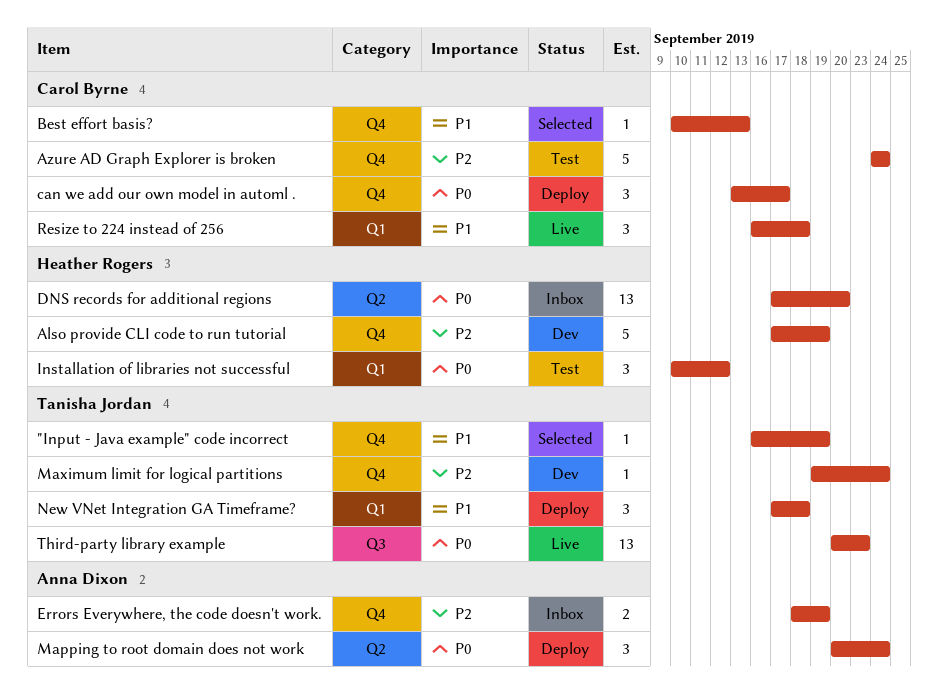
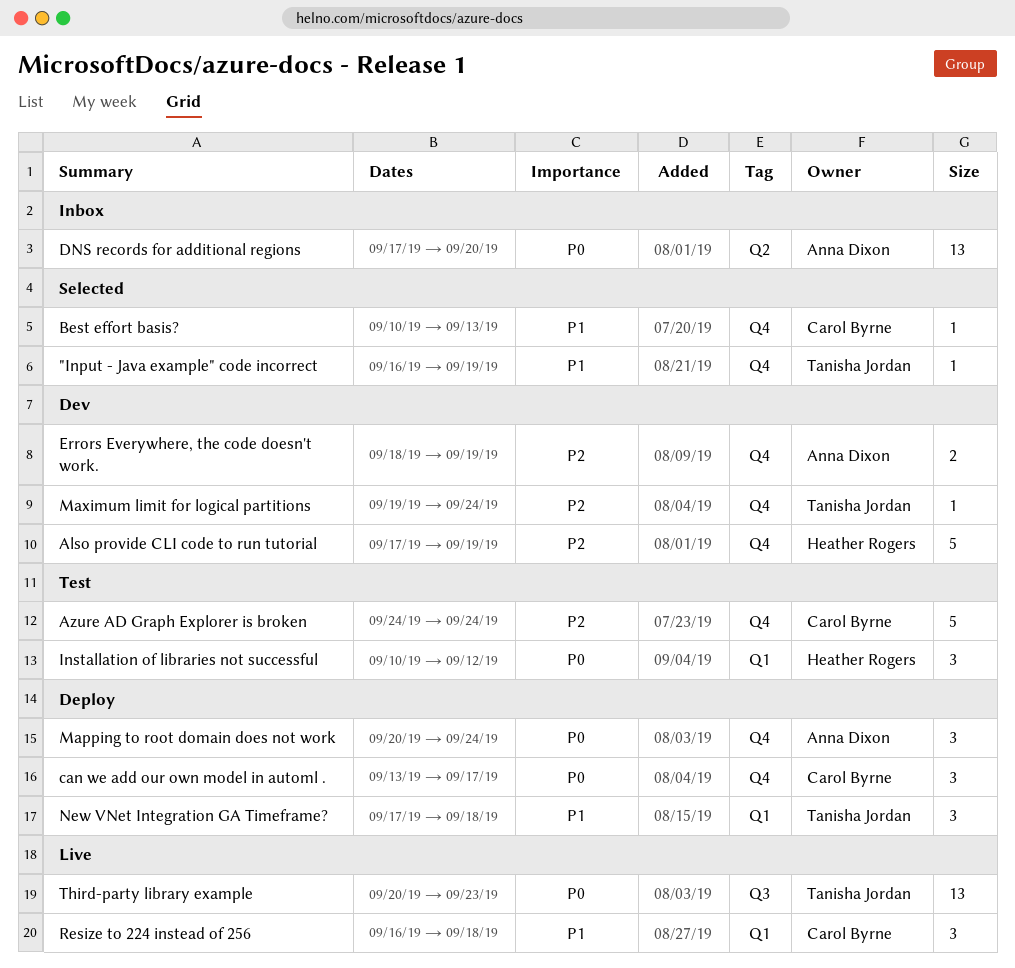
DNS records for additional regions, owner: Heather Rogers -> Anna Dixon
Errors Everywhere, the code doesn't work., status: Inbox -> Dev
Mapping to root domain does not work, label: Q2 -> Q4

